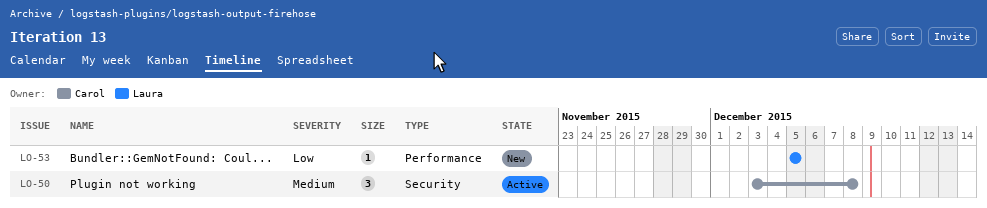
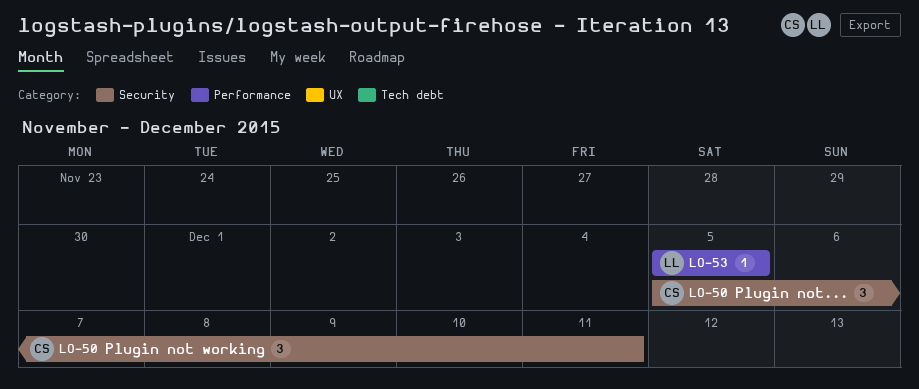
LO-50, start: Dec 3 -> Dec 5
LO-50, due: Dec 8 -> Dec 11

